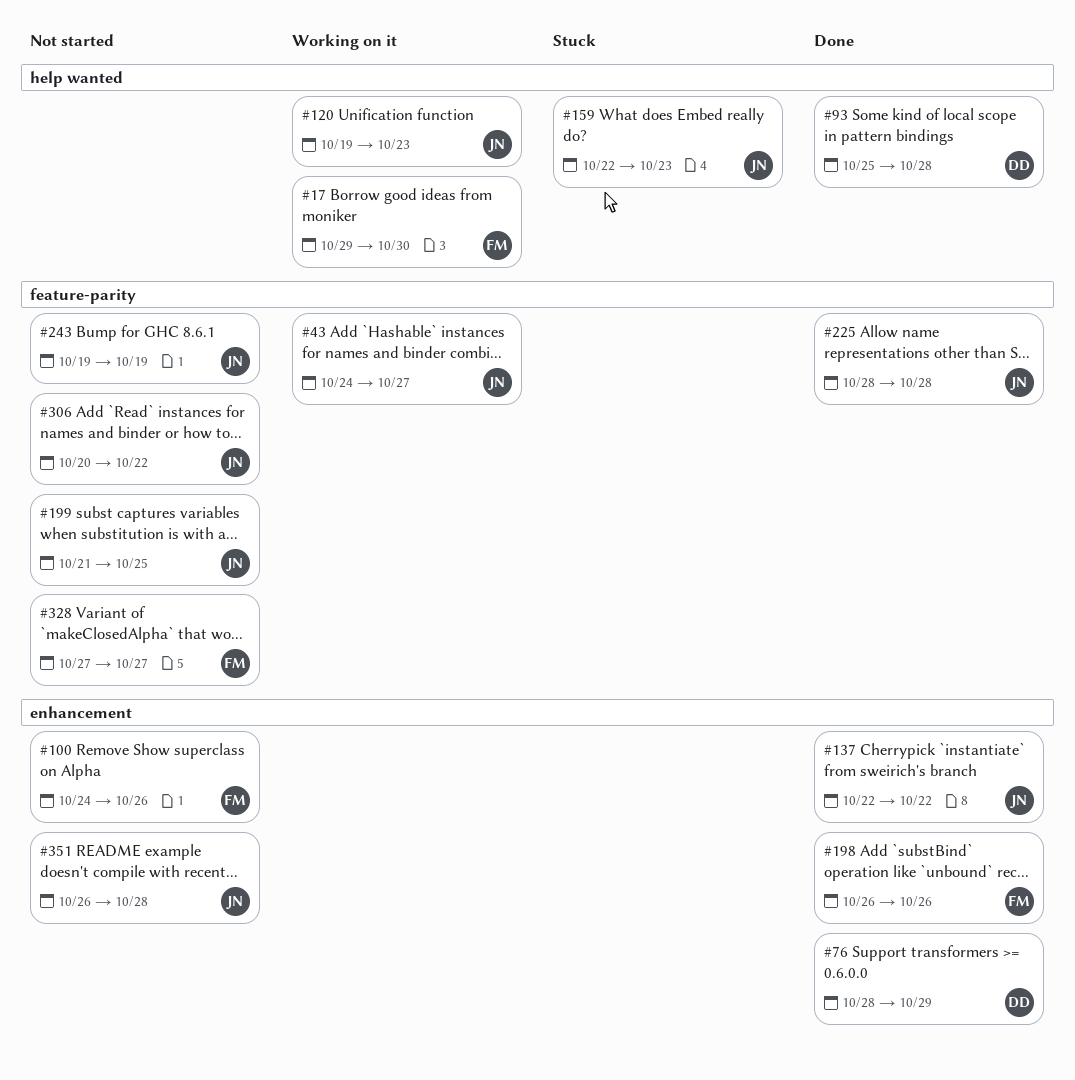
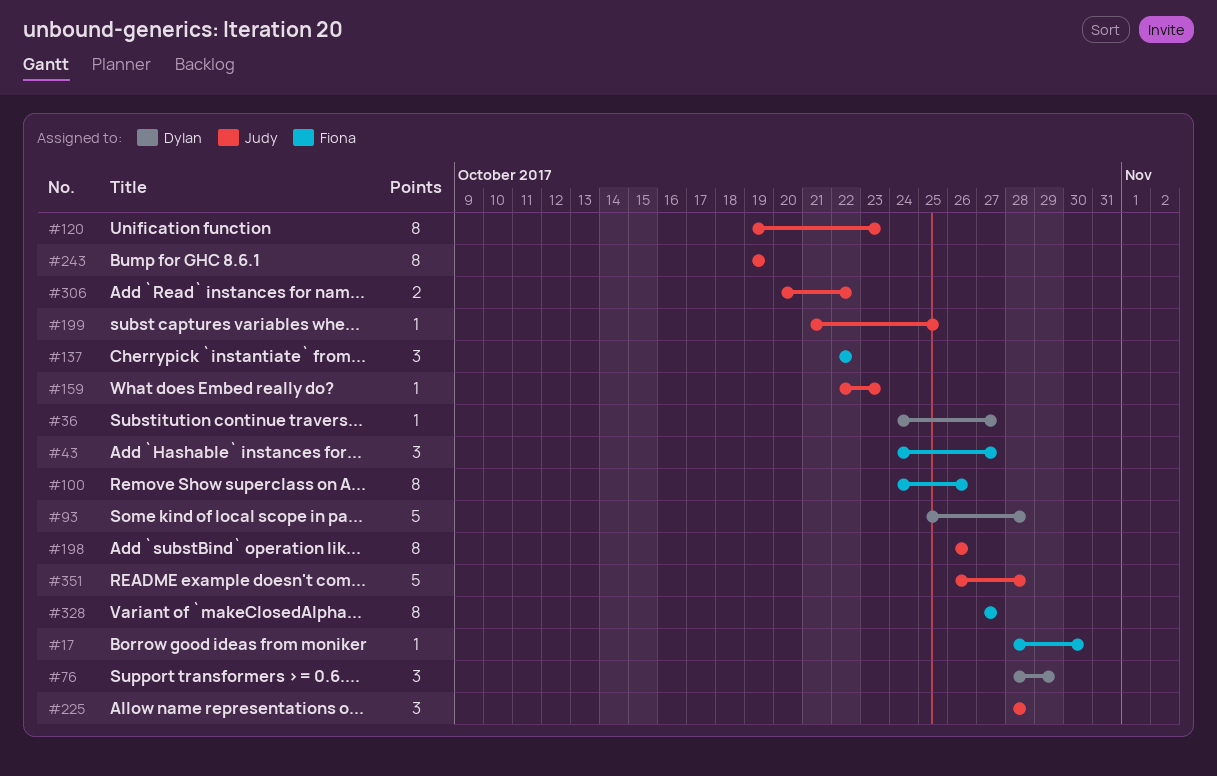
#17, start: Oct 29 -> Oct 28
#36: none -> present
#43, owner: Judy -> Fiona
#137, owner: Judy -> Fiona
#198, owner: Fiona -> Judy

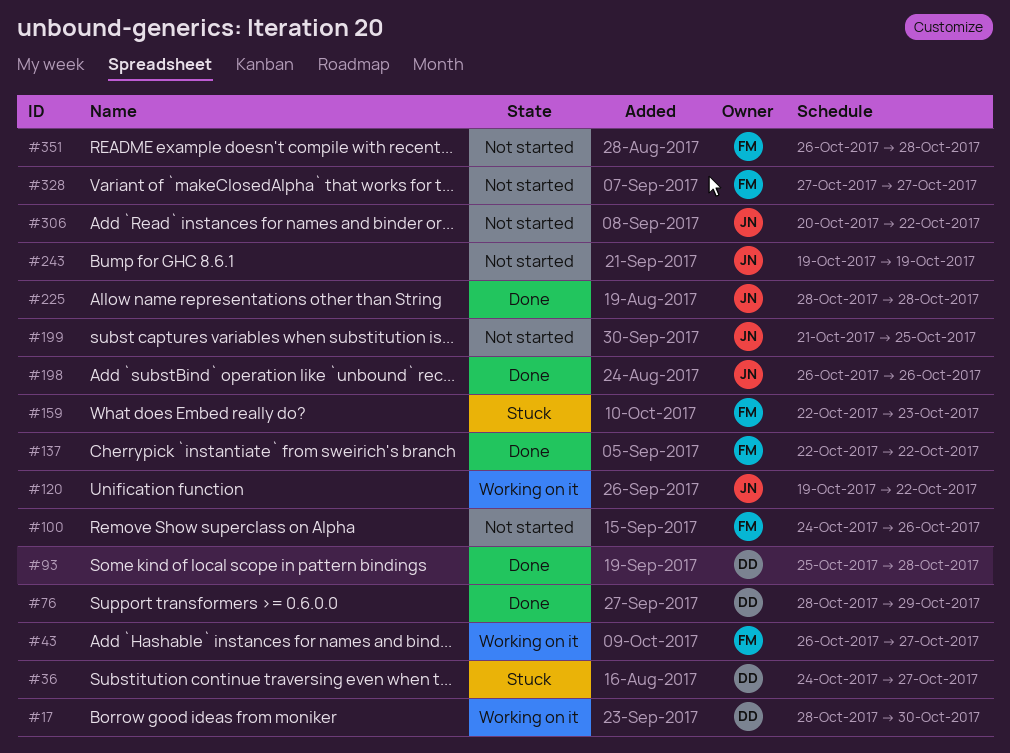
#17, owner: Fiona -> Dylan
#43, start: Oct 24 -> Oct 26
#120, due: Oct 23 -> Oct 22
#159, owner: Judy -> Fiona
#351, owner: Judy -> Fiona

